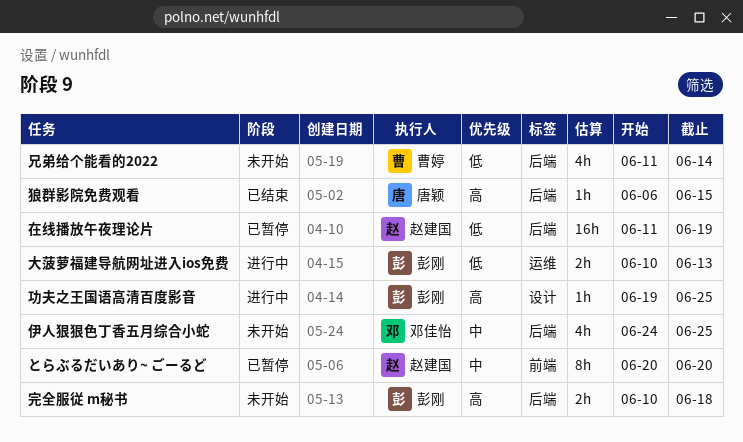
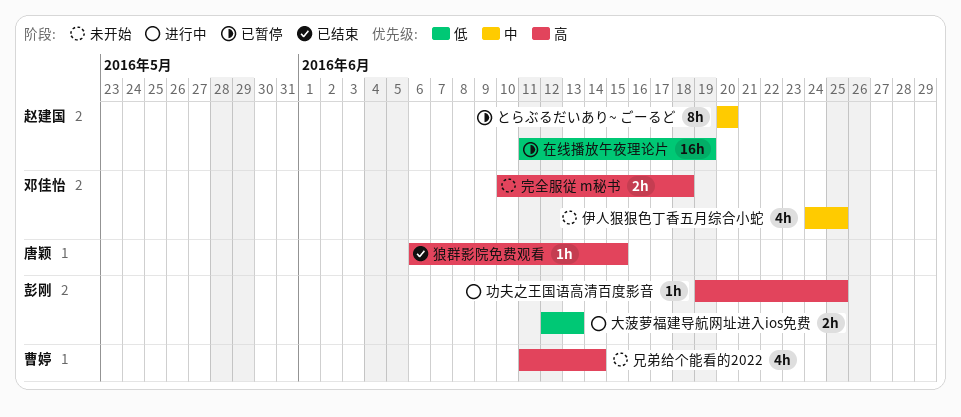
兄弟给个能看的2022, priority: 低 -> 高
大菠萝福建导航网址进入ios免费, start: Jun 10 -> Jun 12
完全服従 m秘书, owner: 彭刚 -> 邓佳怡

